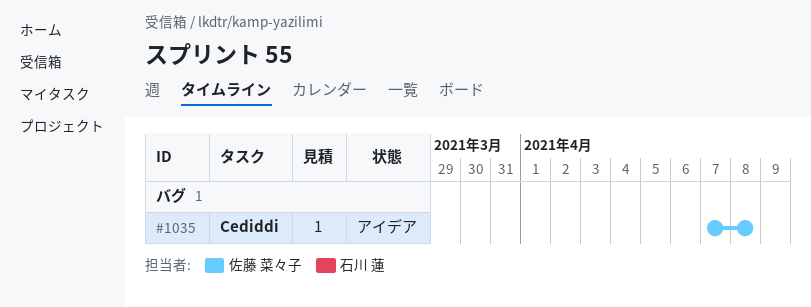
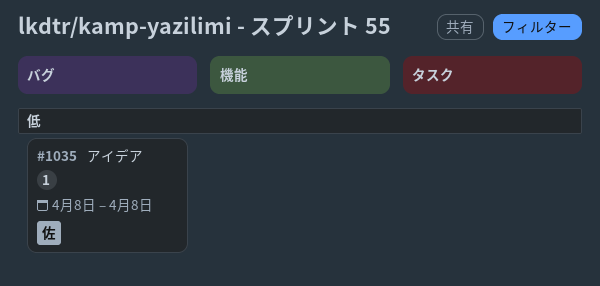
#1035, start: Apr 7 -> Apr 8

